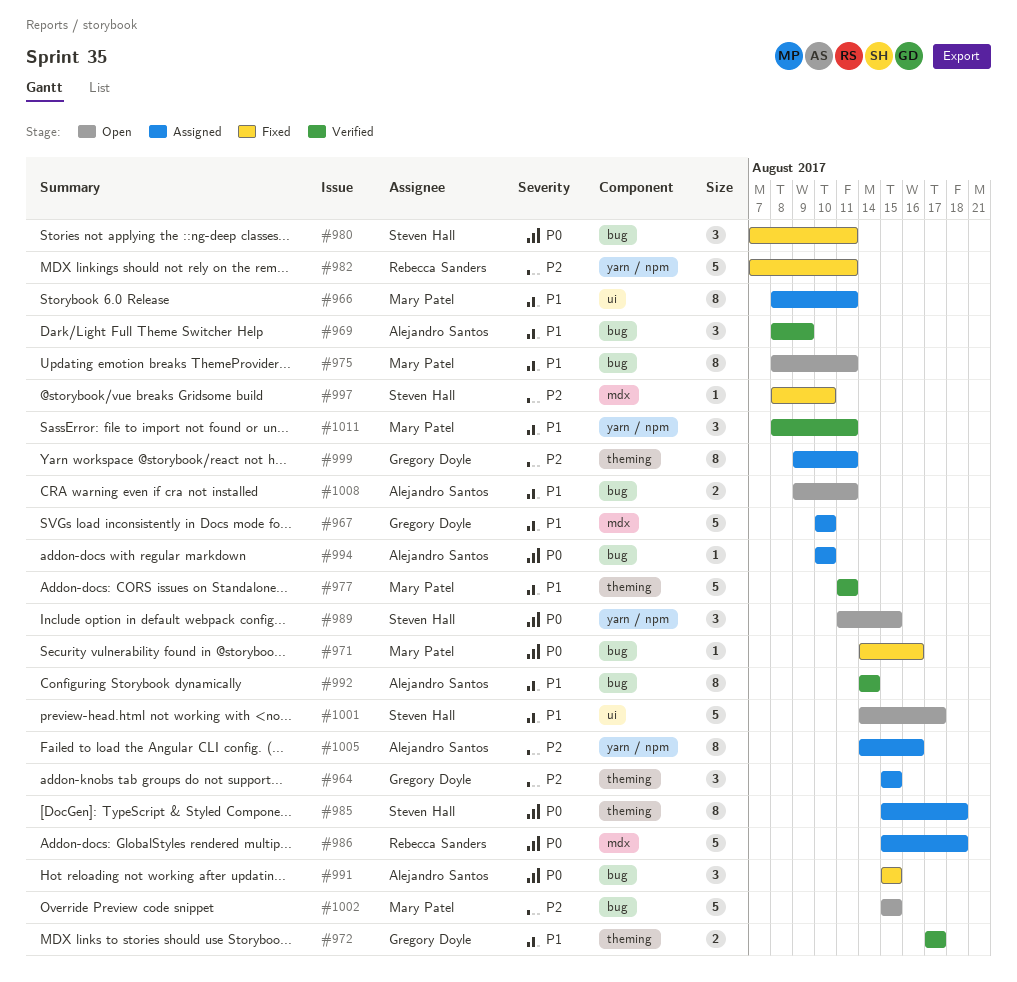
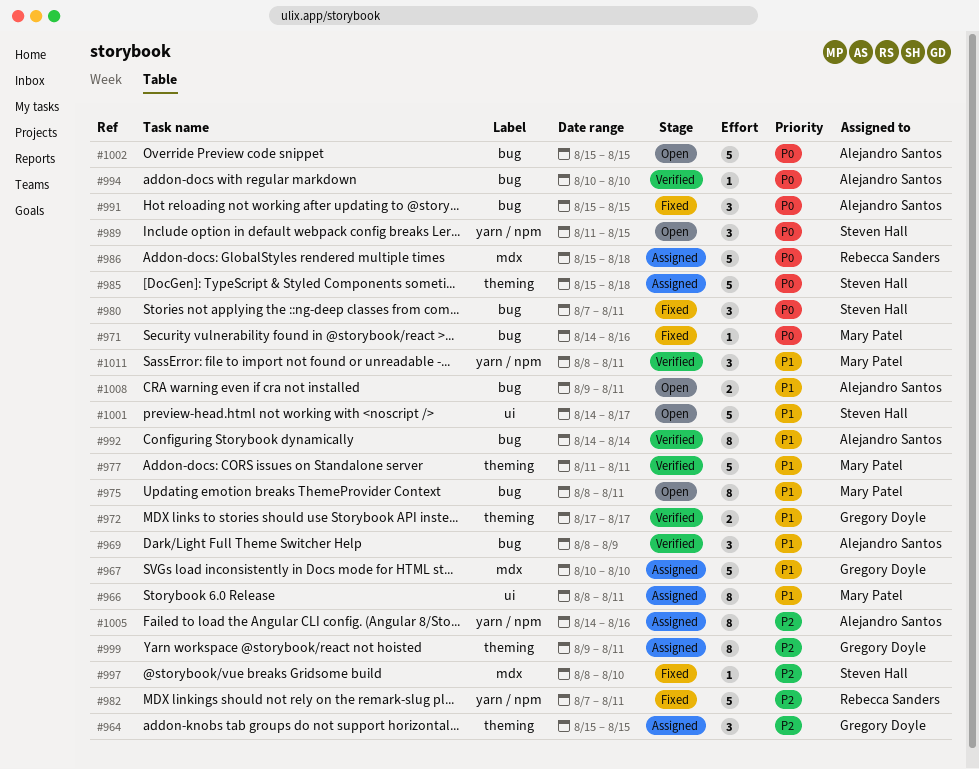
#985, estimate: 8 -> 5
#994, status: Assigned -> Verified
#1002, owner: Mary Patel -> Alejandro Santos
#1002, priority: P2 -> P0

